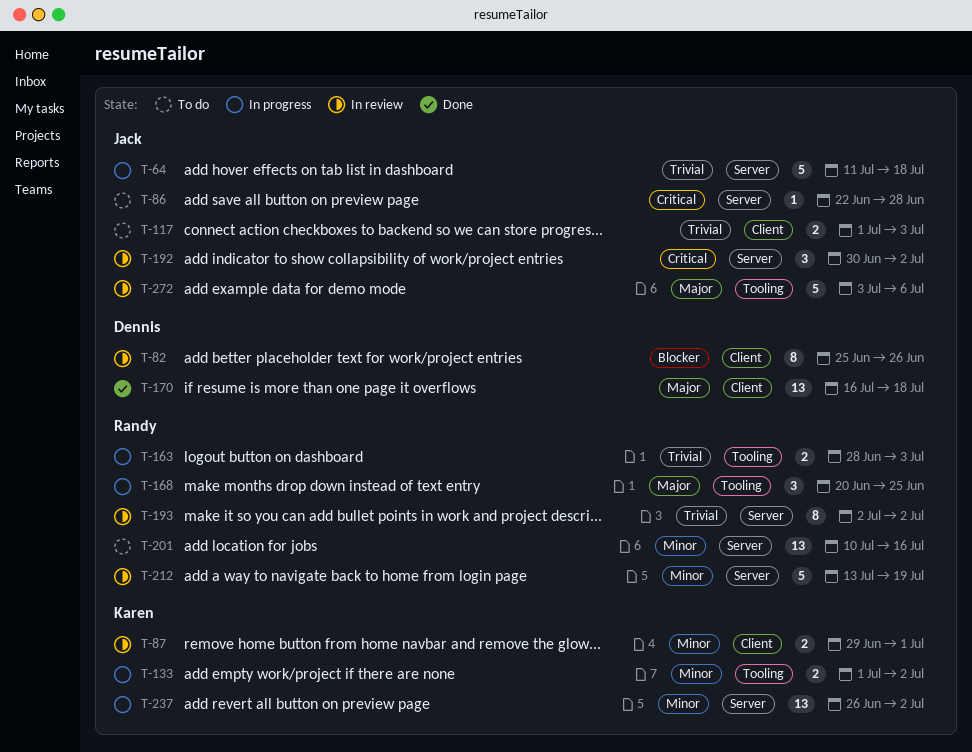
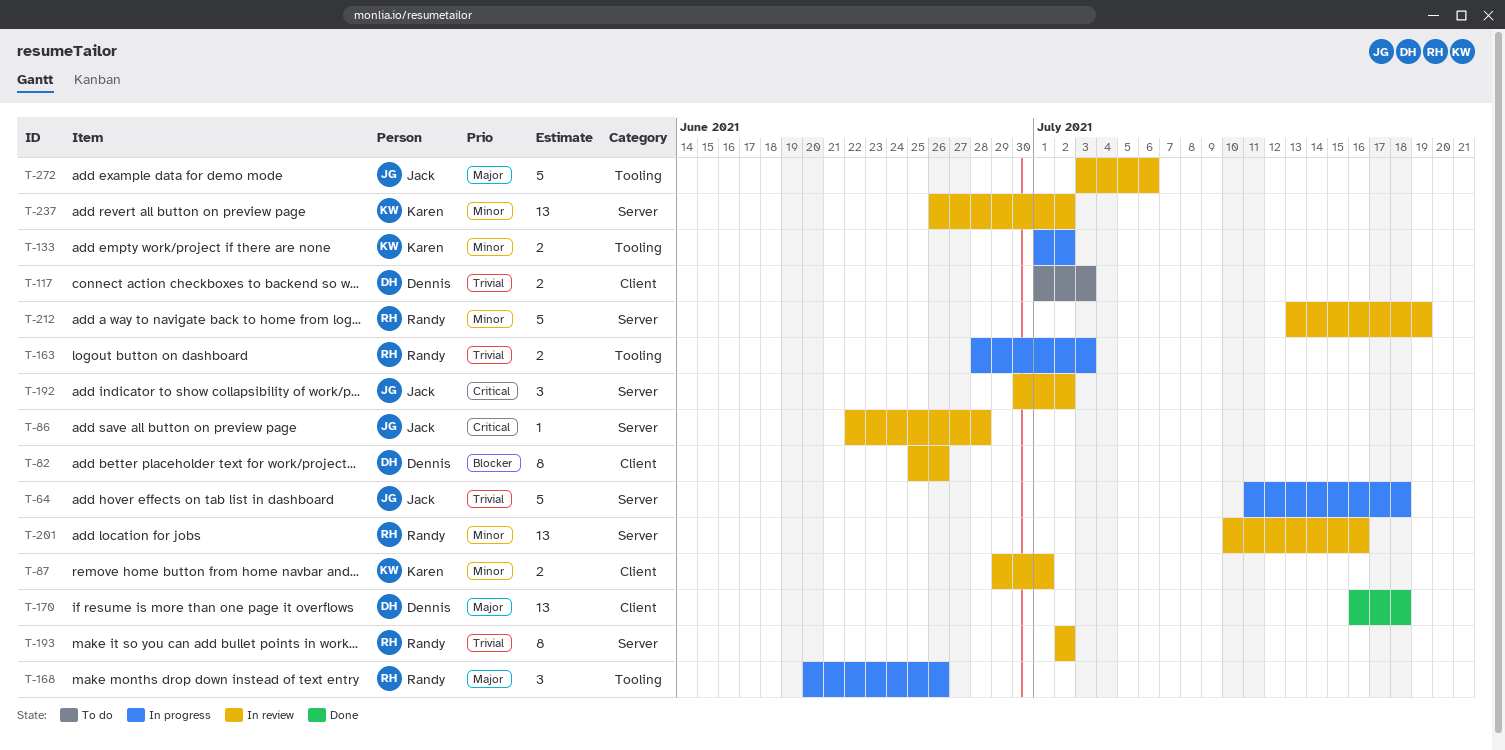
T-86, status: To do -> In review
T-117, owner: Jack -> Dennis
T-168, due: Jun 25 -> Jun 26
T-201, status: To do -> In review
T-237, status: In progress -> In review

